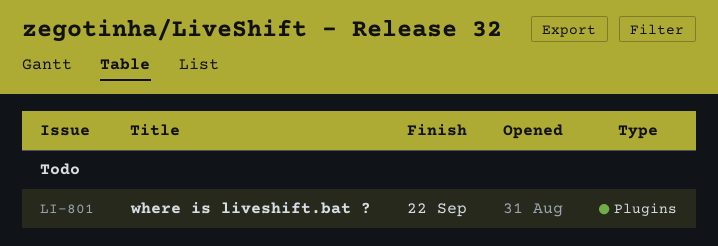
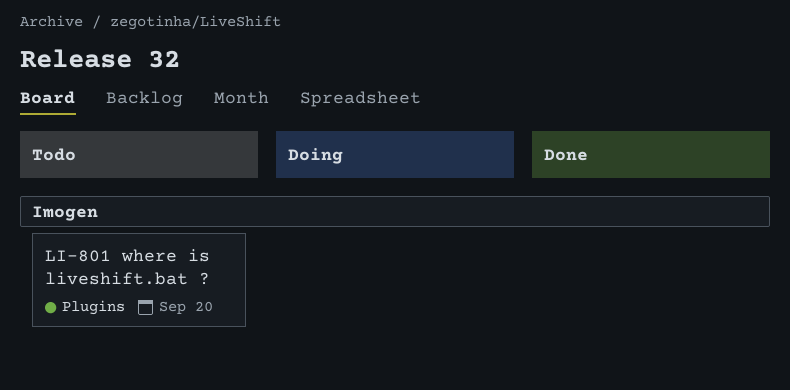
LI-801, due: Sep 22 -> Sep 20

